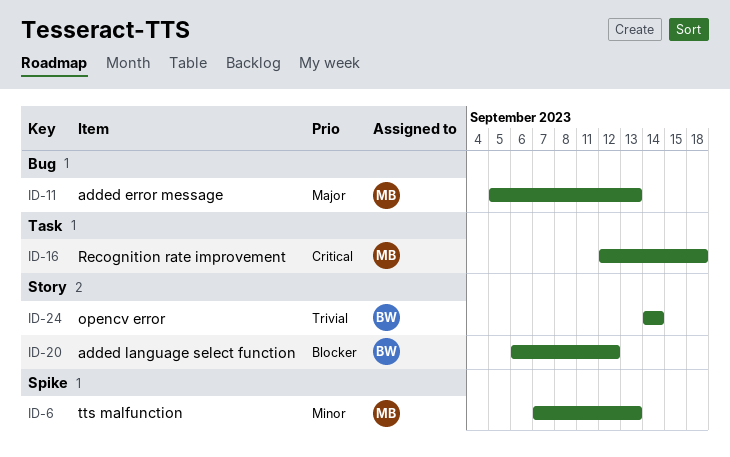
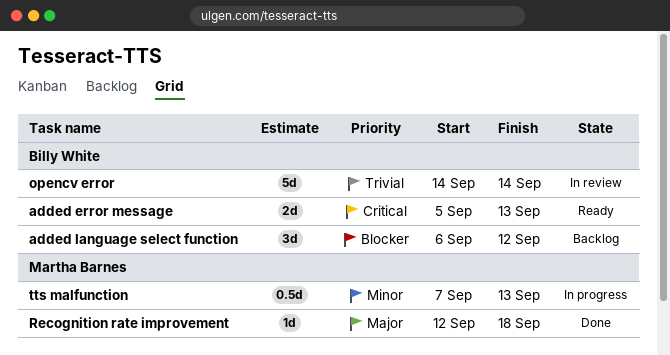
added error message, owner: Martha Barnes -> Billy White
added error message, priority: Major -> Critical
Recognition rate improvement, priority: Critical -> Major

